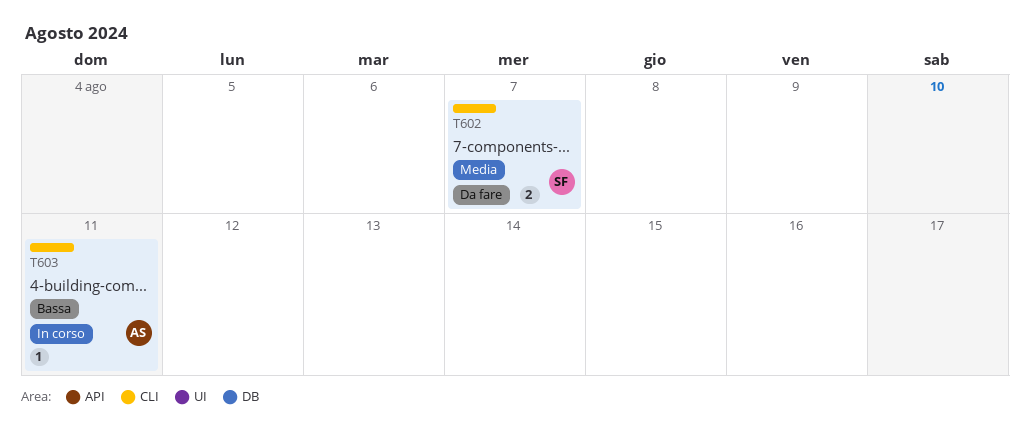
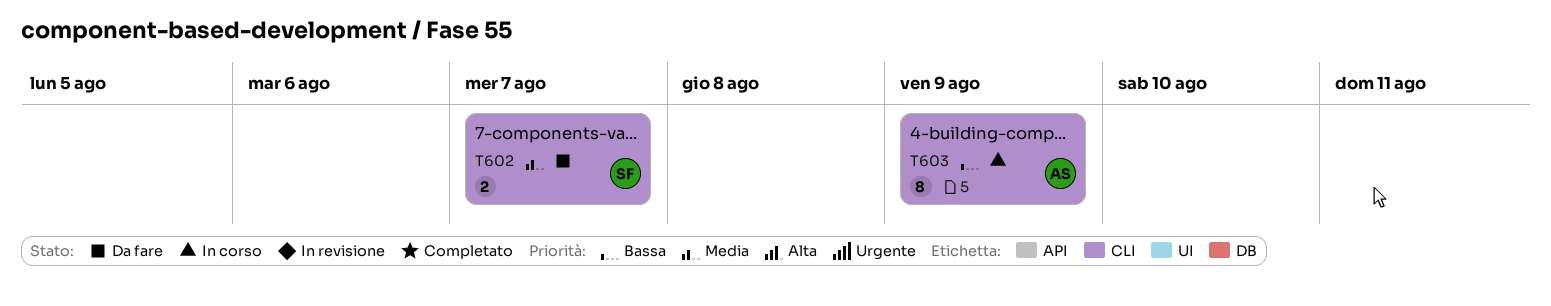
T603, estimate: 1 -> 8
T603, due: Aug 11 -> Aug 9

